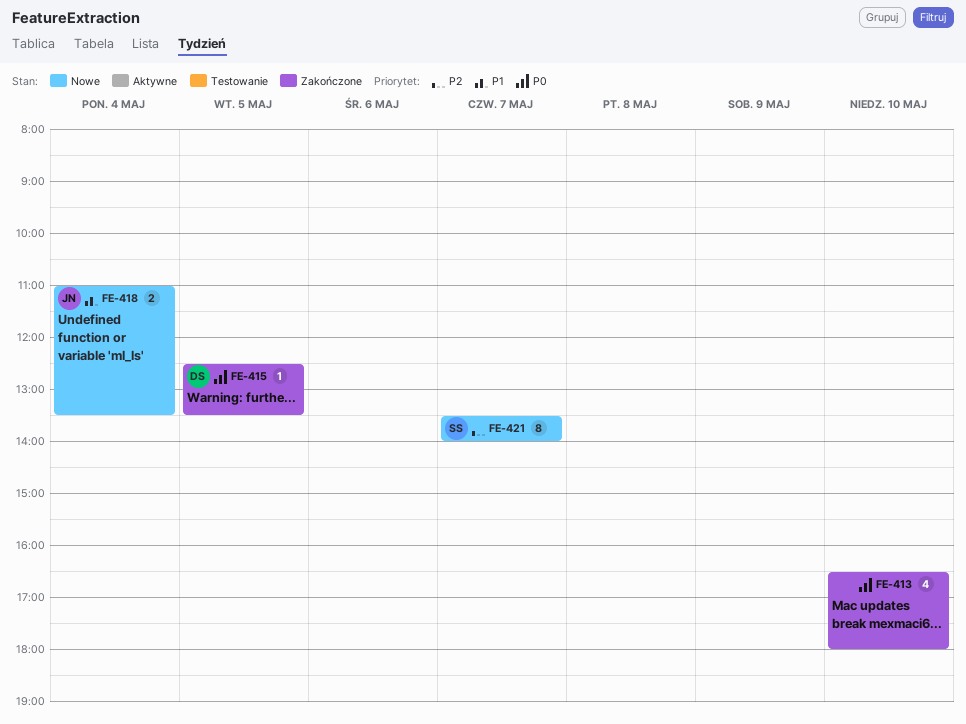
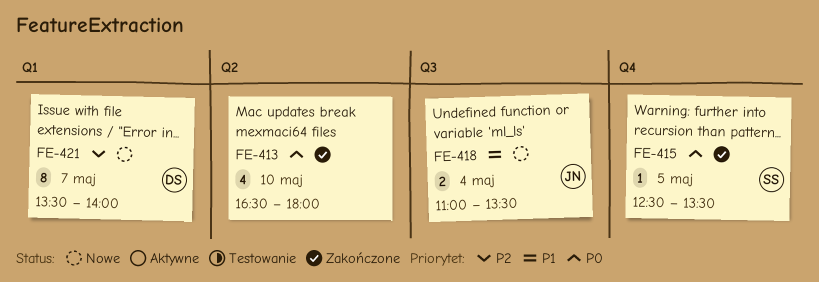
FE-415, owner: DS -> SS
FE-421, owner: SS -> DS

